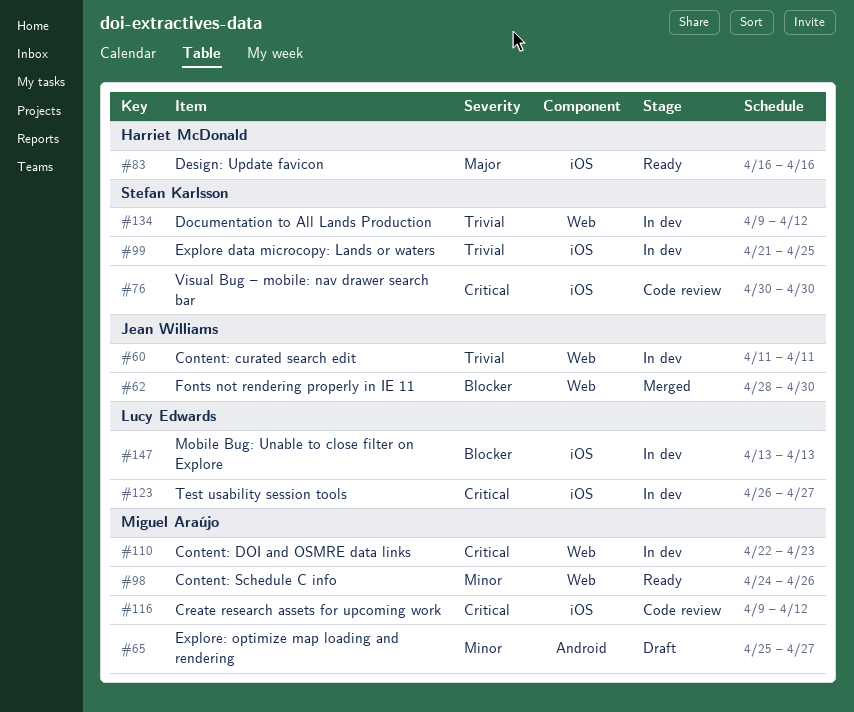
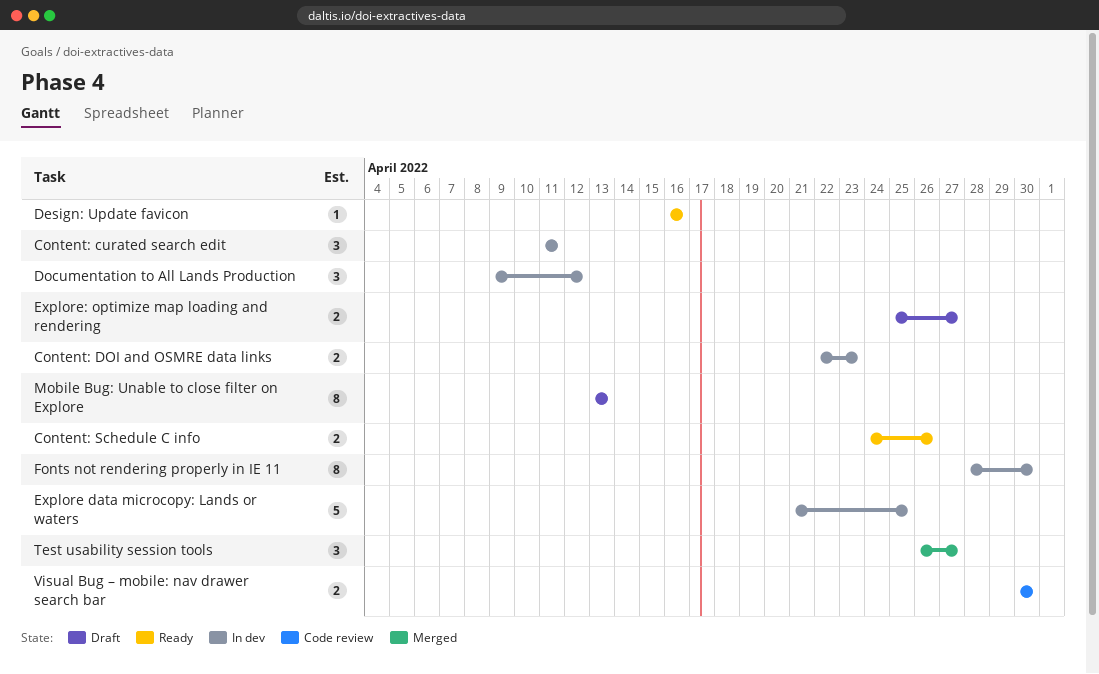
Create research assets for upcoming work: present -> none
Fonts not rendering properly in IE 11, status: Merged -> In dev
Mobile Bug: Unable to close filter on Explore, status: In dev -> Draft
Test usability session tools, status: In dev -> Merged

